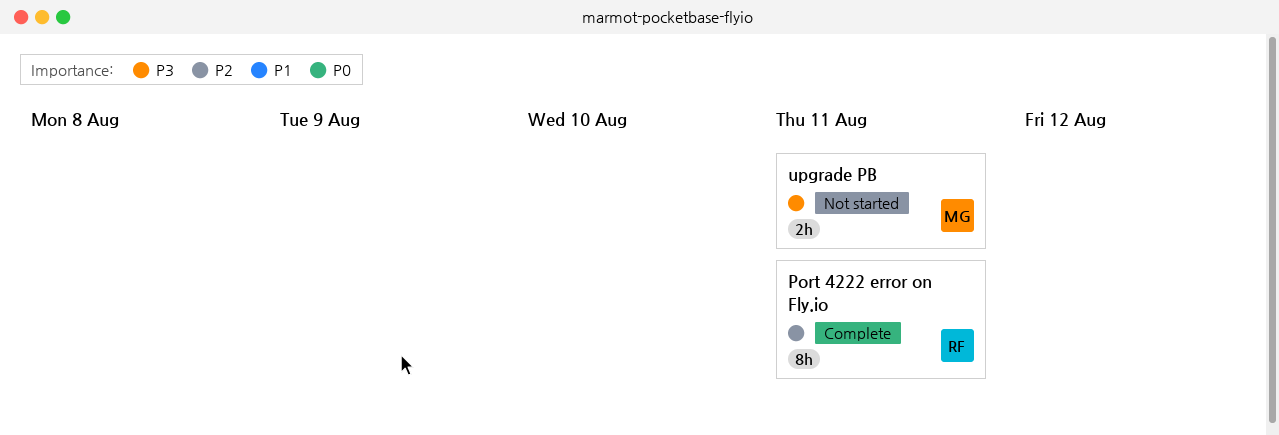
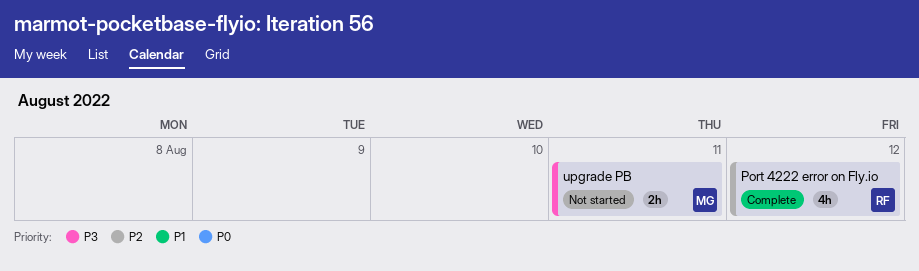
Port 4222 error on Fly.io, estimate: 8h -> 4h
Port 4222 error on Fly.io, due: Aug 11 -> Aug 12

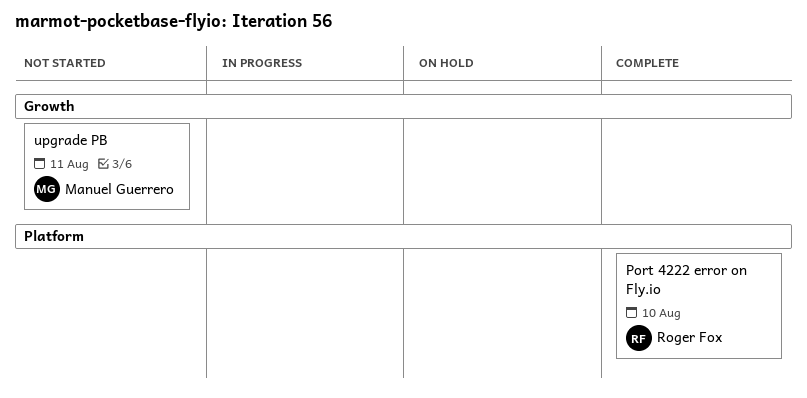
Port 4222 error on Fly.io, due: Aug 12 -> Aug 10

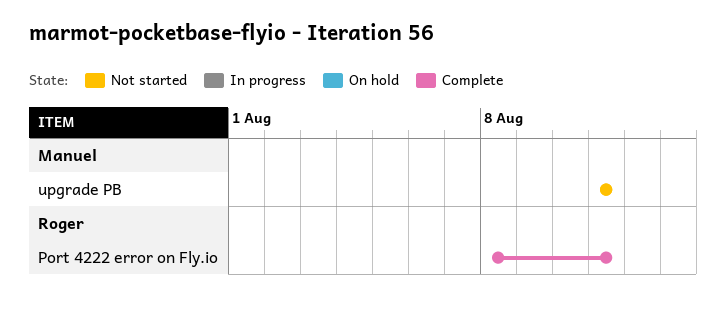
Port 4222 error on Fly.io, due: Aug 10 -> Aug 11

